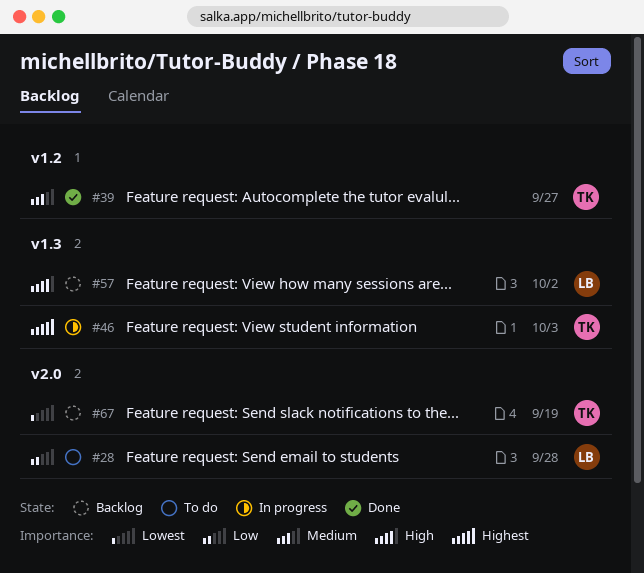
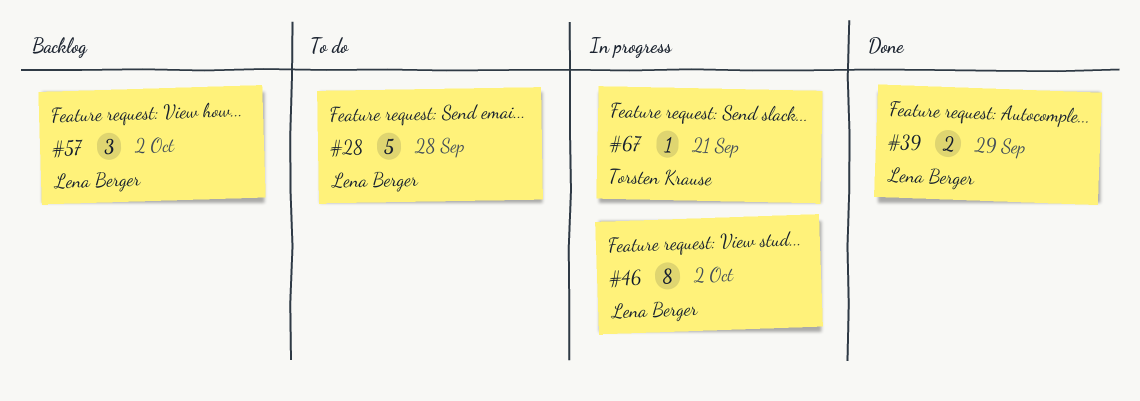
#39, owner: Torsten Krause -> Lena Berger
#39, due: Sep 27 -> Sep 29
#46, owner: Torsten Krause -> Lena Berger
#46, due: Oct 3 -> Oct 2
#67, status: Backlog -> In progress
#67, due: Sep 19 -> Sep 21

